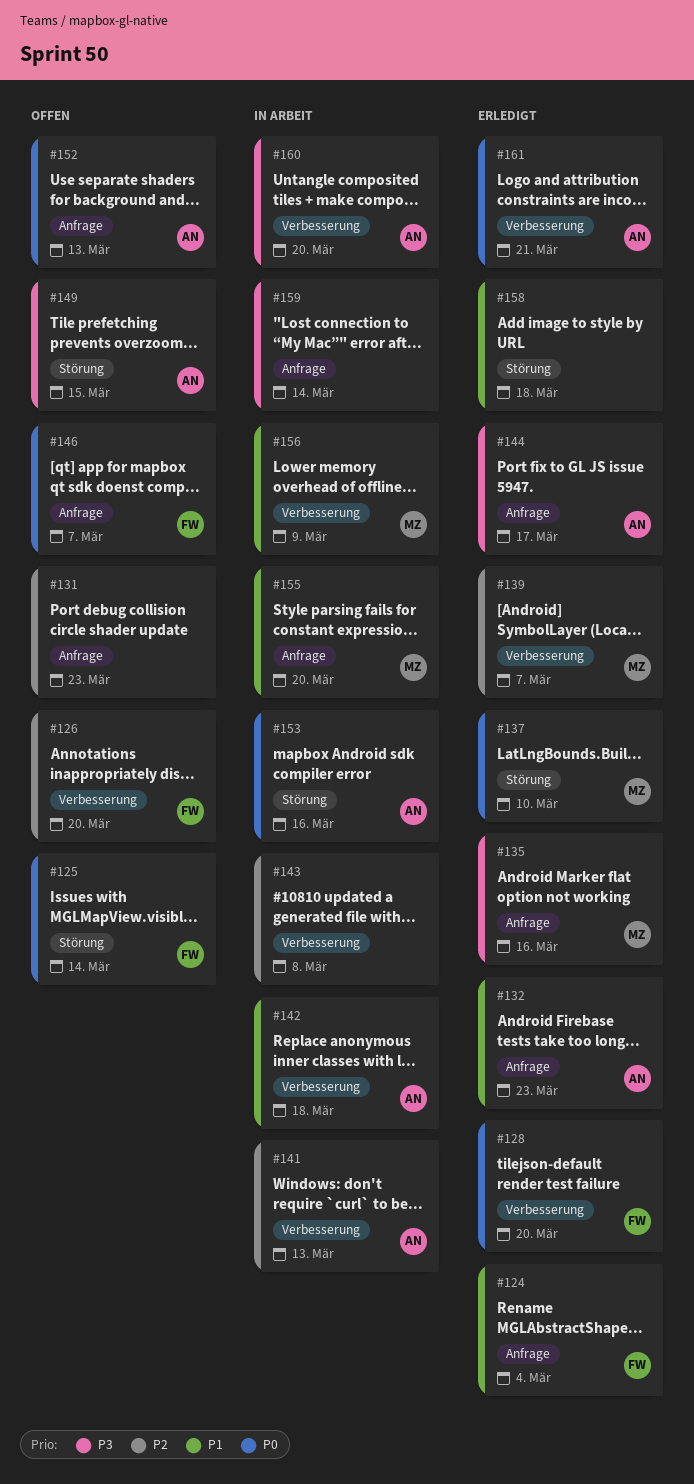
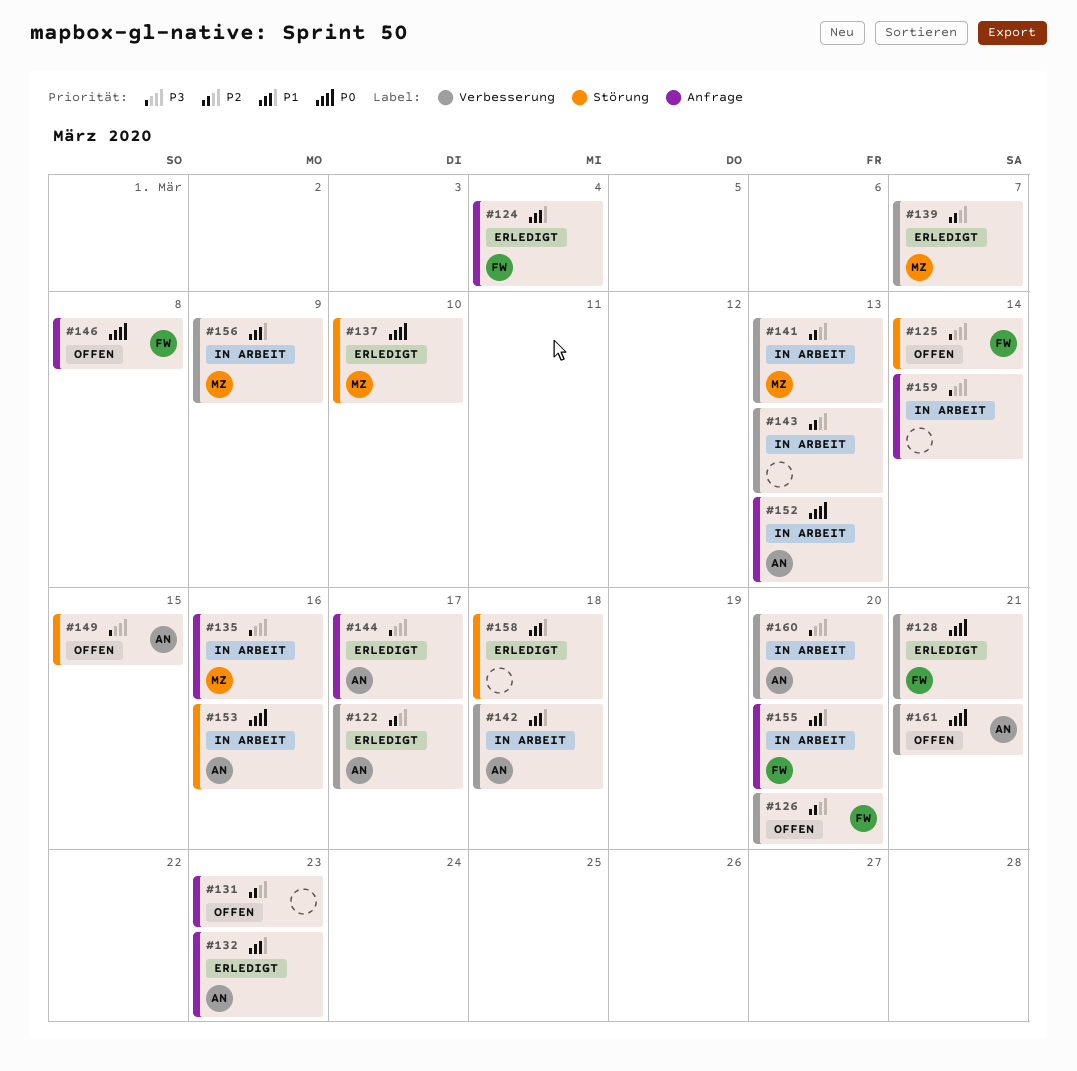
#122: none -> present
#125, priority: P0 -> P3
#128, due: Mar 20 -> Mar 21
#135, status: Erledigt -> In Arbeit
#141, owner: AN -> MZ
#143, due: Mar 8 -> Mar 13
#146, due: Mar 7 -> Mar 8
#152, status: Offen -> In Arbeit
#155, owner: MZ -> FW
#161, status: Erledigt -> Offen

